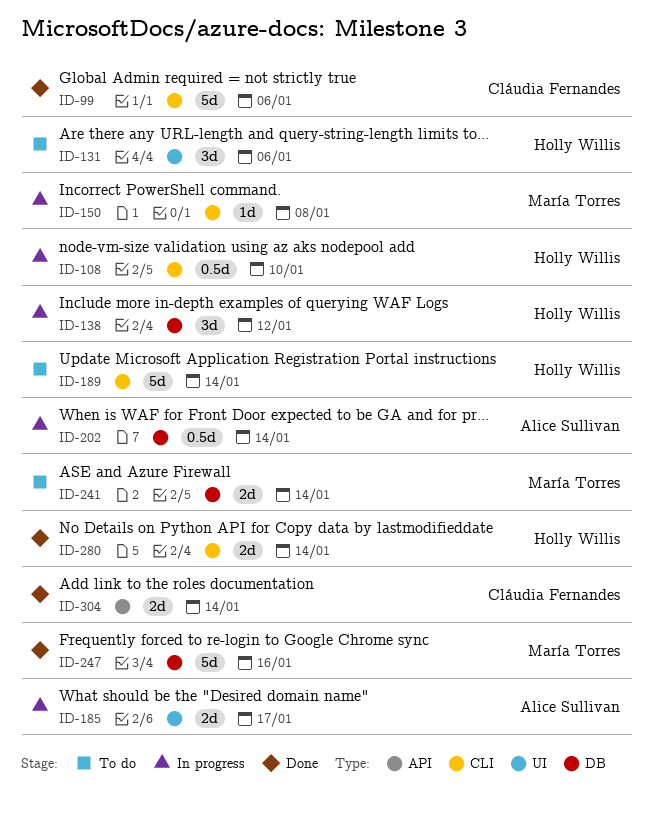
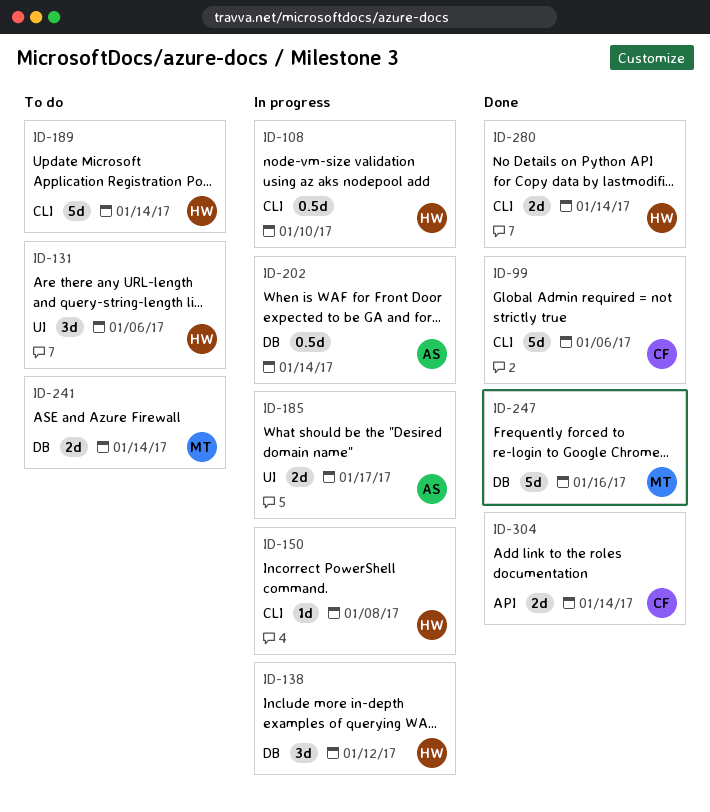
ID-150, owner: María Torres -> Holly Willis

